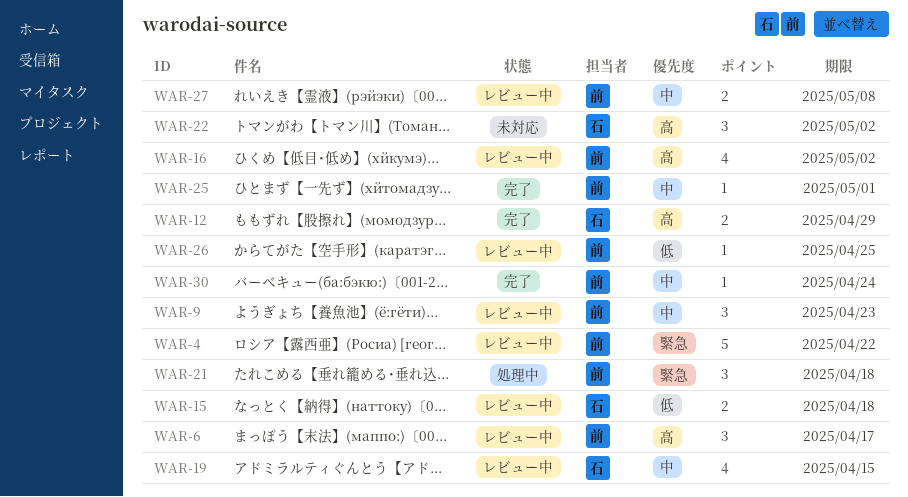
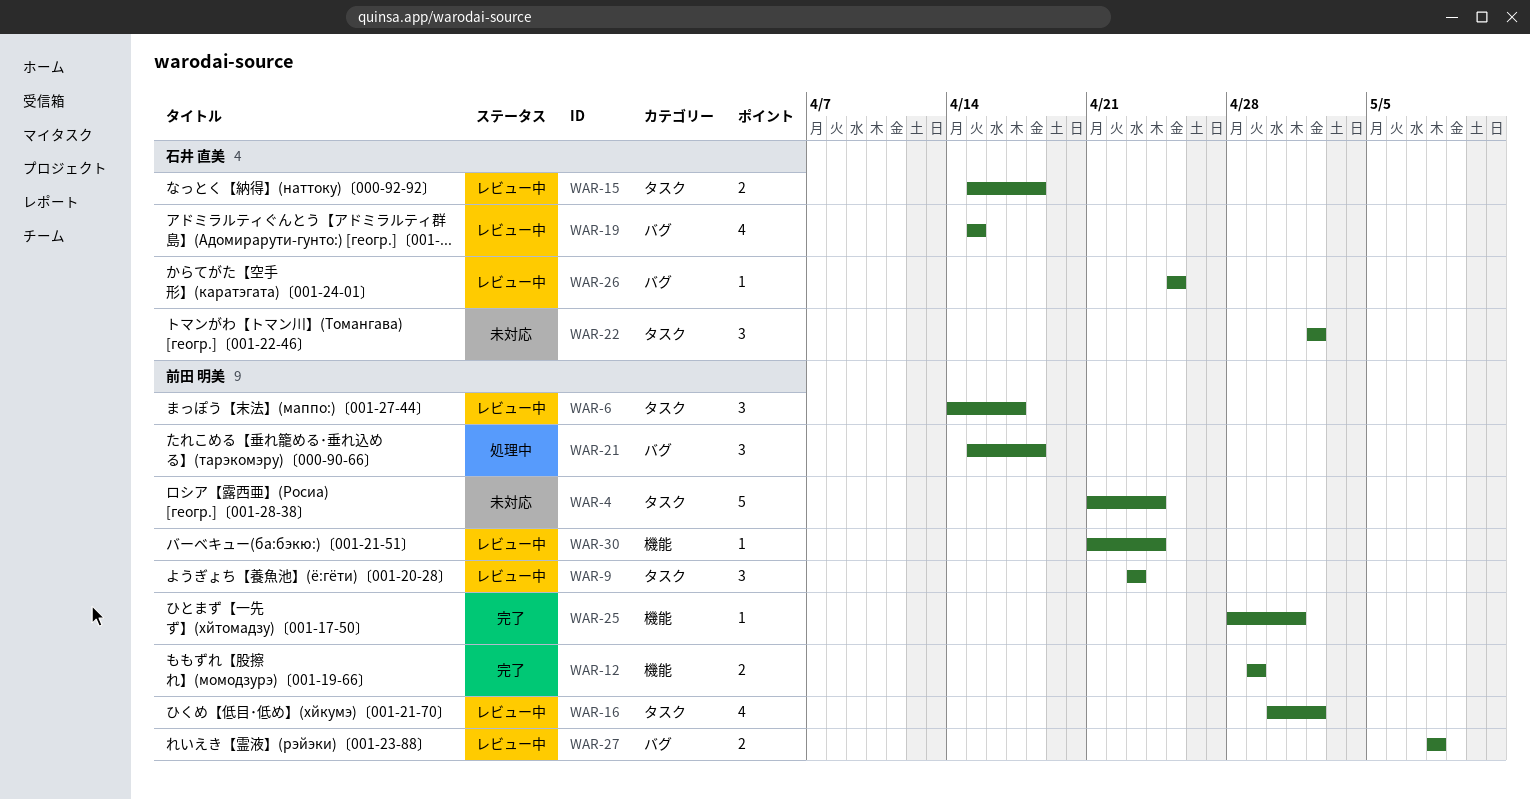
WAR-4, status: レビュー中 -> 未対応
WAR-4, due: Apr 22 -> Apr 24
WAR-12, owner: 石井 直美 -> 前田 明美
WAR-26, owner: 前田 明美 -> 石井 直美
WAR-30, status: 完了 -> レビュー中

